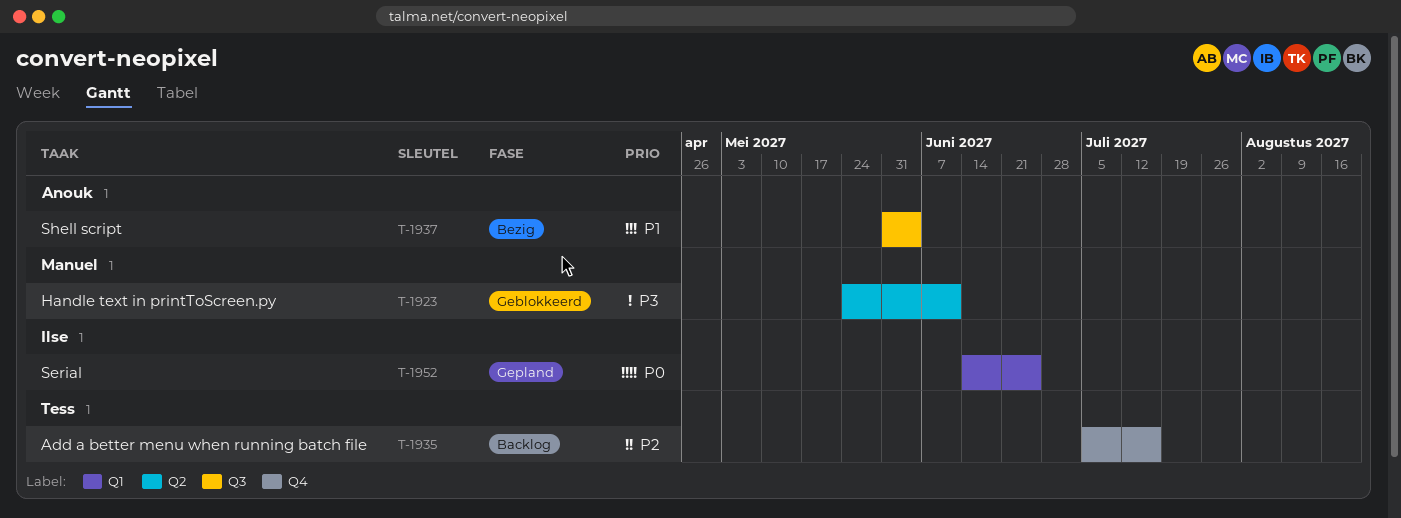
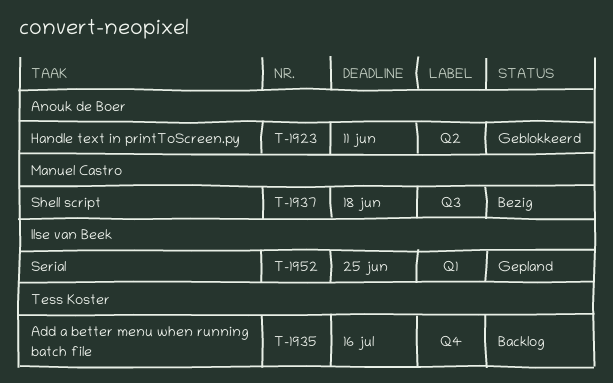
T-1923, owner: Manuel Castro -> Anouk de Boer
T-1937, owner: Anouk de Boer -> Manuel Castro
T-1937, due: Jun 4 -> Jun 18

